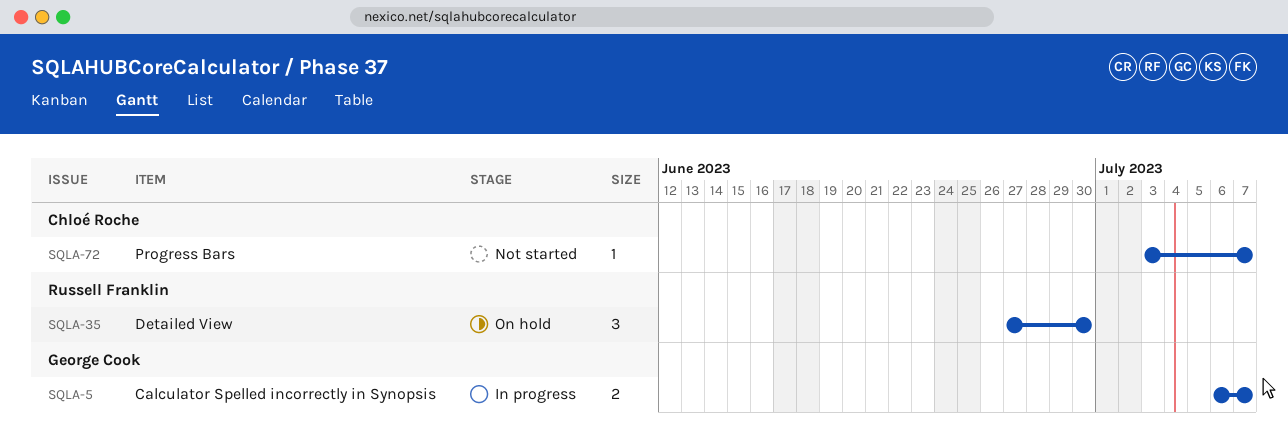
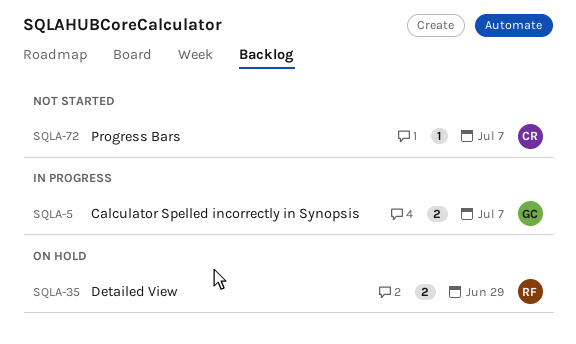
SQLA-35, estimate: 3 -> 2
SQLA-35, due: Jun 30 -> Jun 29

